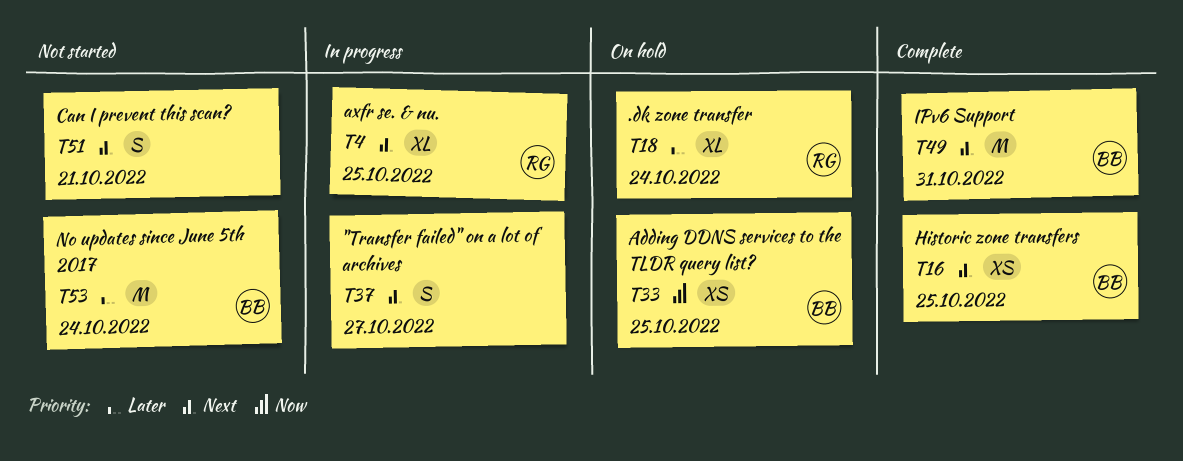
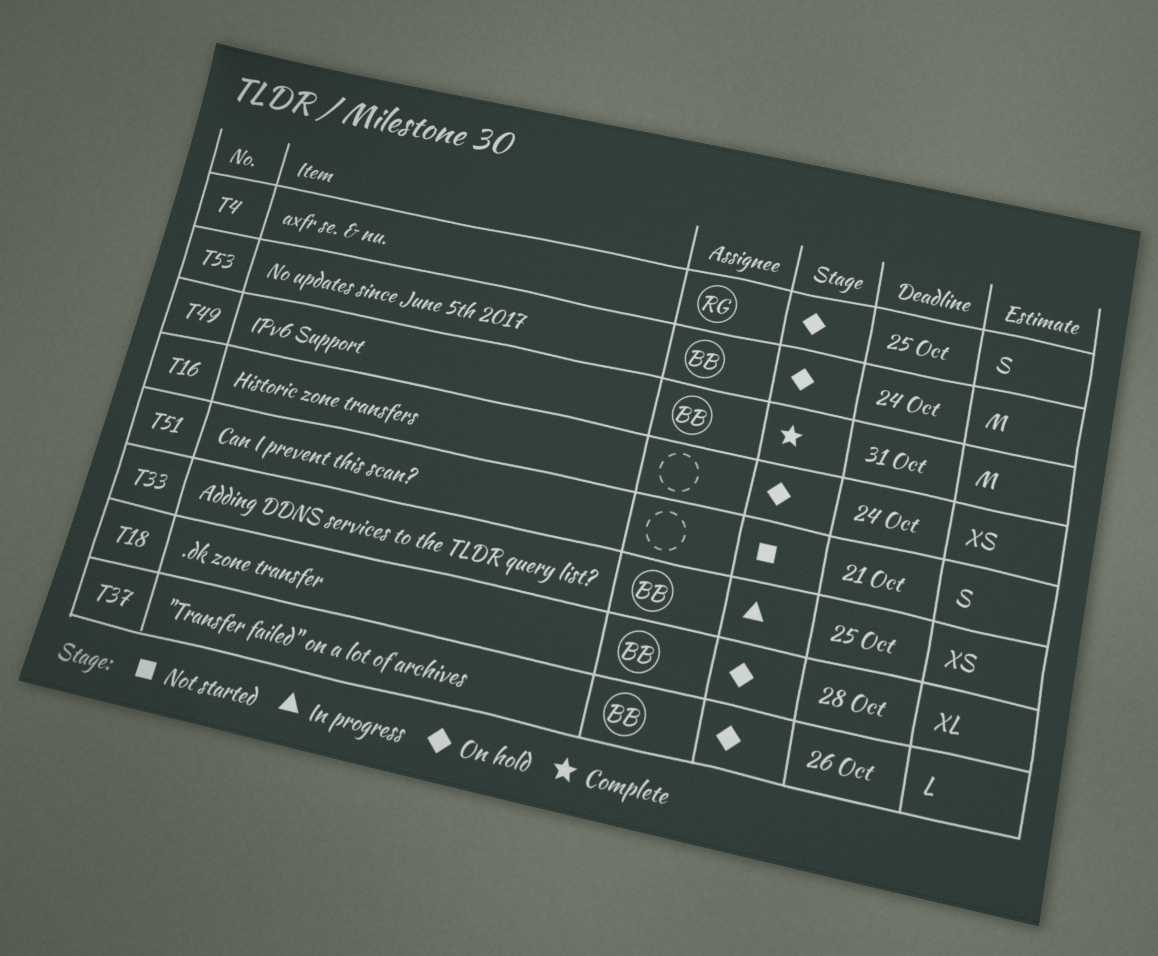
T4, status: In progress -> On hold
T4, estimate: XL -> S
T16, status: Complete -> On hold
T16, owner: BB -> none
T16, due: Oct 25 -> Oct 24
T18, owner: RG -> BB
T18, due: Oct 24 -> Oct 28
T33, status: On hold -> In progress
T37, status: In progress -> On hold
T37, owner: none -> BB
T37, estimate: S -> L
T37, due: Oct 27 -> Oct 26
T53, status: Not started -> On hold

